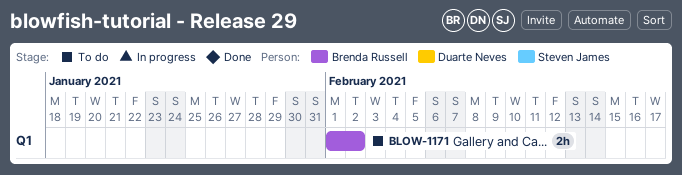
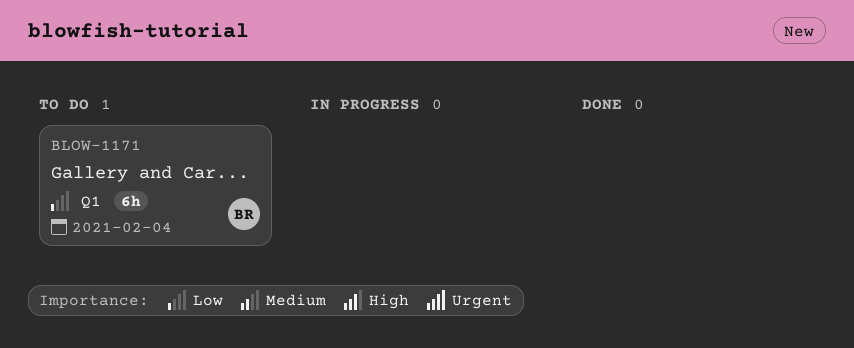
BLOW-1171, estimate: 2h -> 6h
BLOW-1171, due: Feb 2 -> Feb 4

